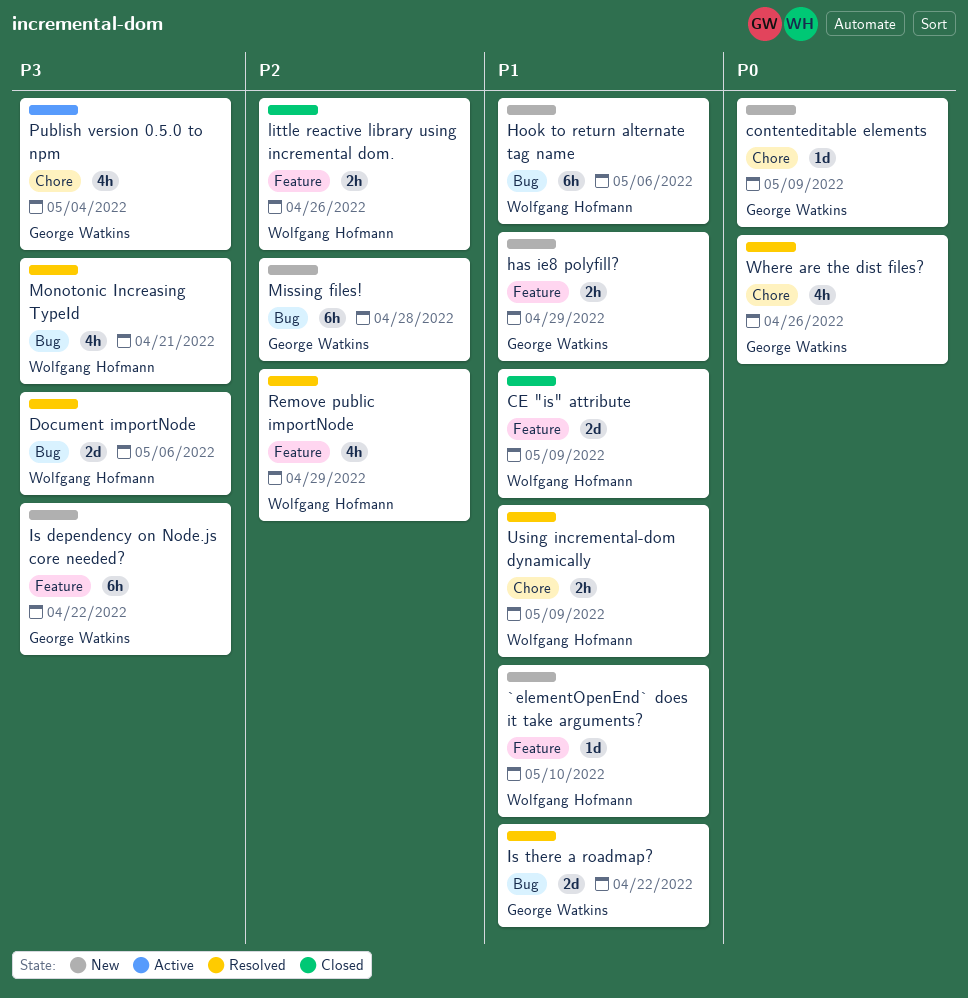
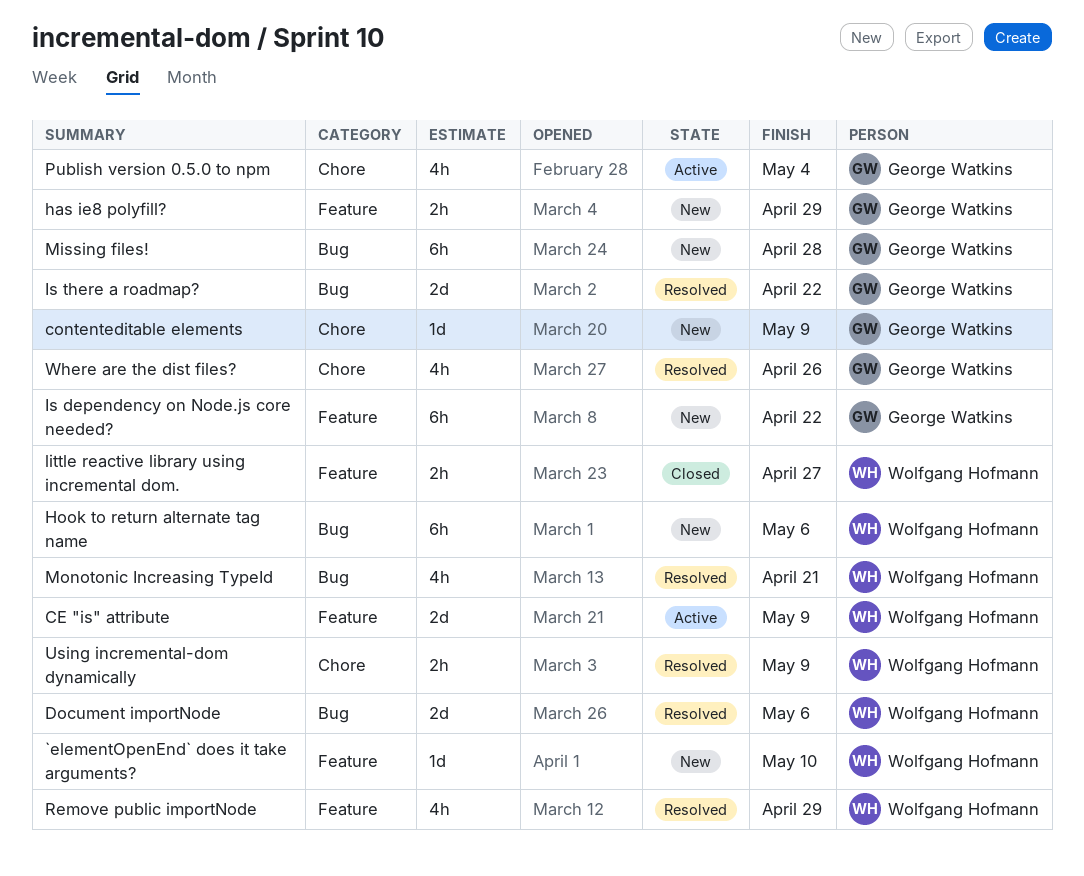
CE "is" attribute, status: Closed -> Active
little reactive library using incremental dom., due: Apr 26 -> Apr 27

